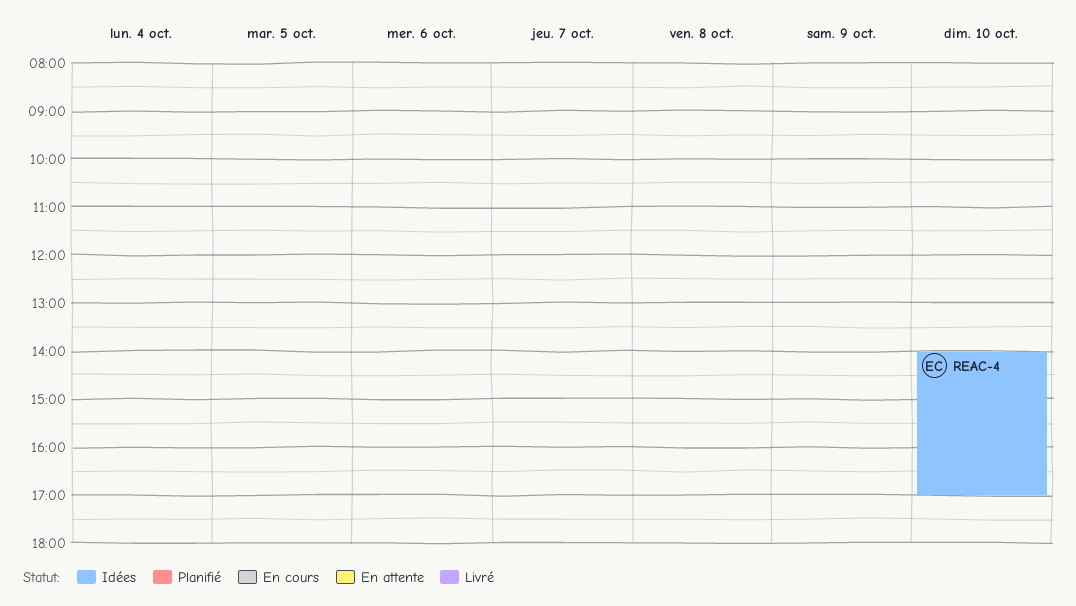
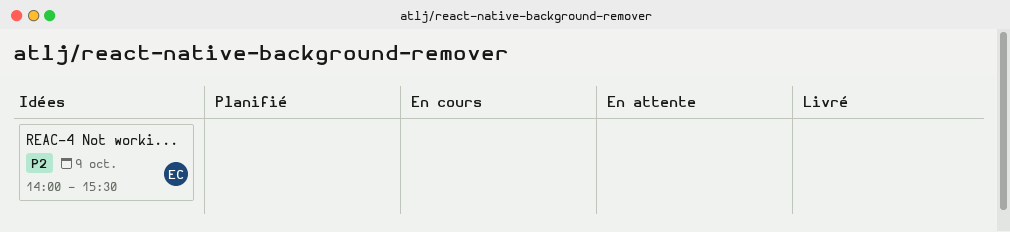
REAC-4, day: Oct 10 -> Oct 9
REAC-4, ends: 17:00 -> 15:30

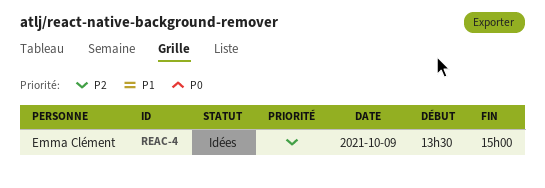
REAC-4, begins: 14:00 -> 13:30
REAC-4, ends: 15:30 -> 15:00

